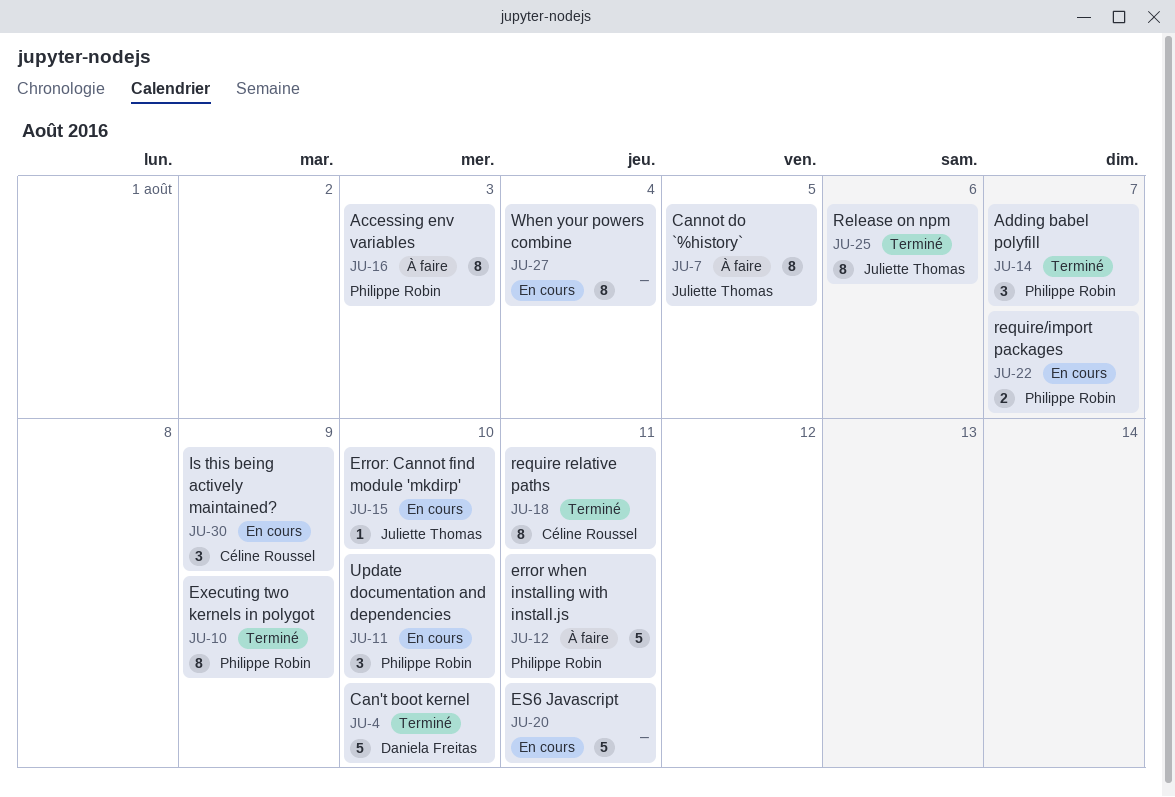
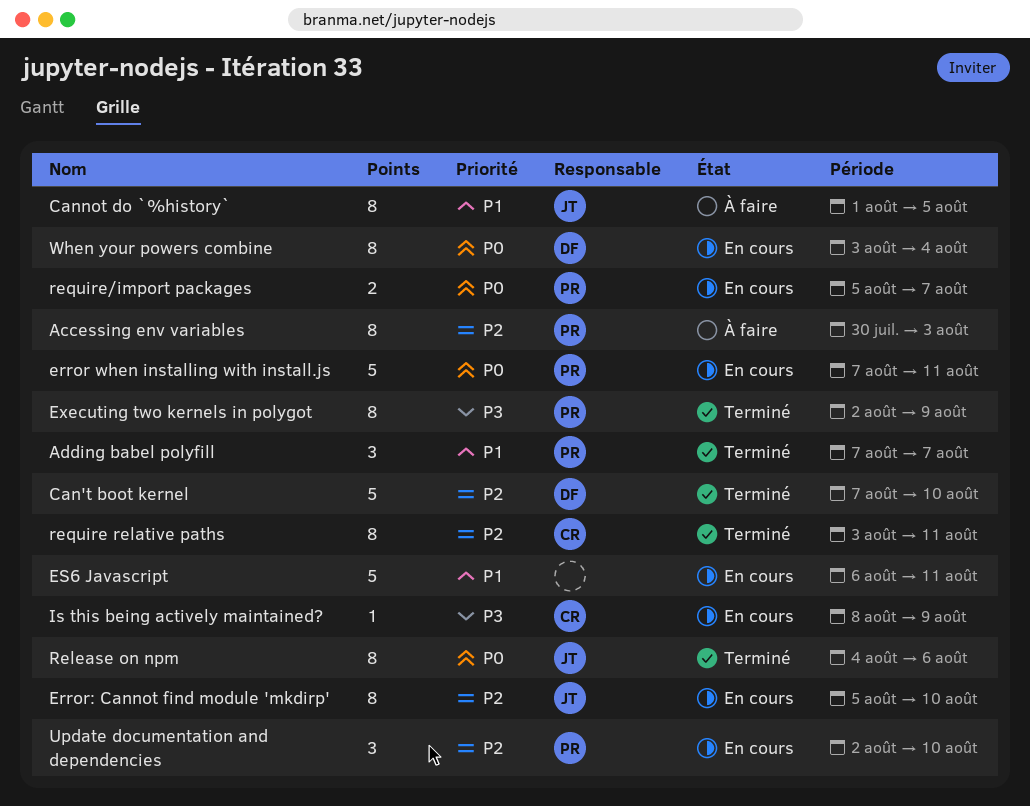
error when installing with install.js, status: À faire -> En cours
Error: Cannot find module 'mkdirp', estimate: 1 -> 8
Is this being actively maintained?, estimate: 3 -> 1
When your powers combine, owner: none -> Daniela Freitas

